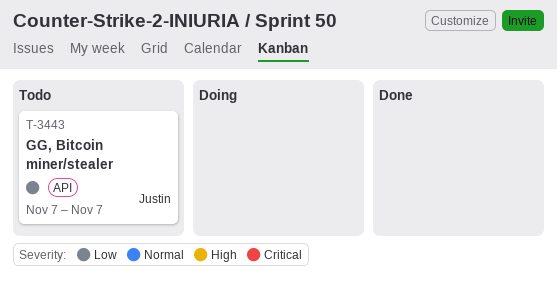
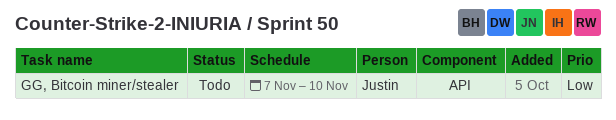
GG, Bitcoin miner/stealer, due: Nov 7 -> Nov 10

